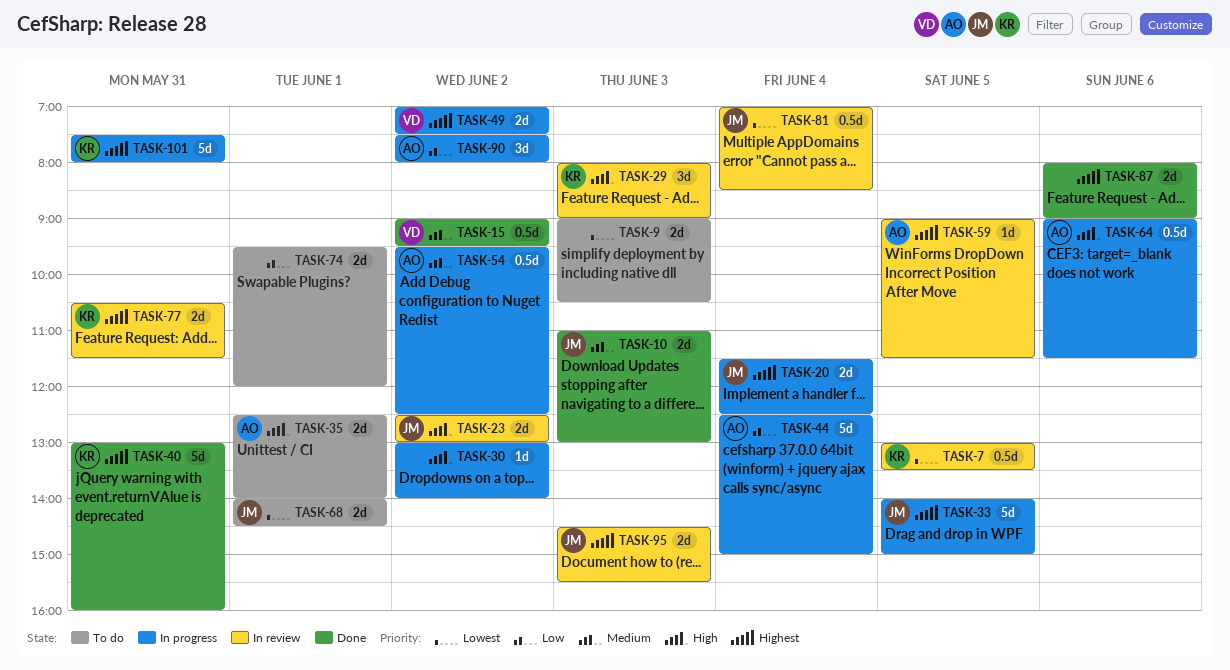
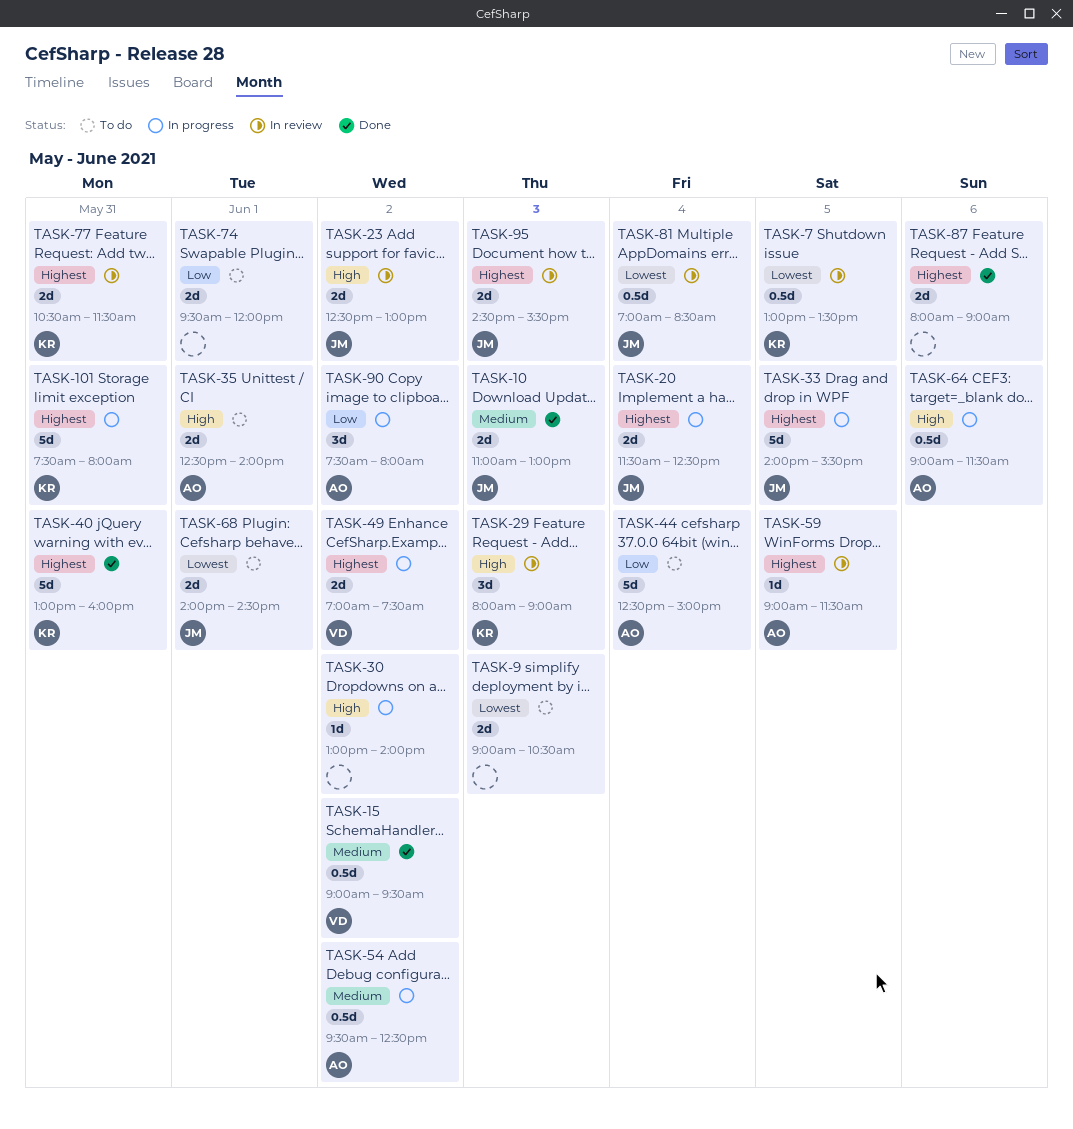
TASK-33, ends: 15:00 -> 15:30
TASK-44, status: In progress -> To do

